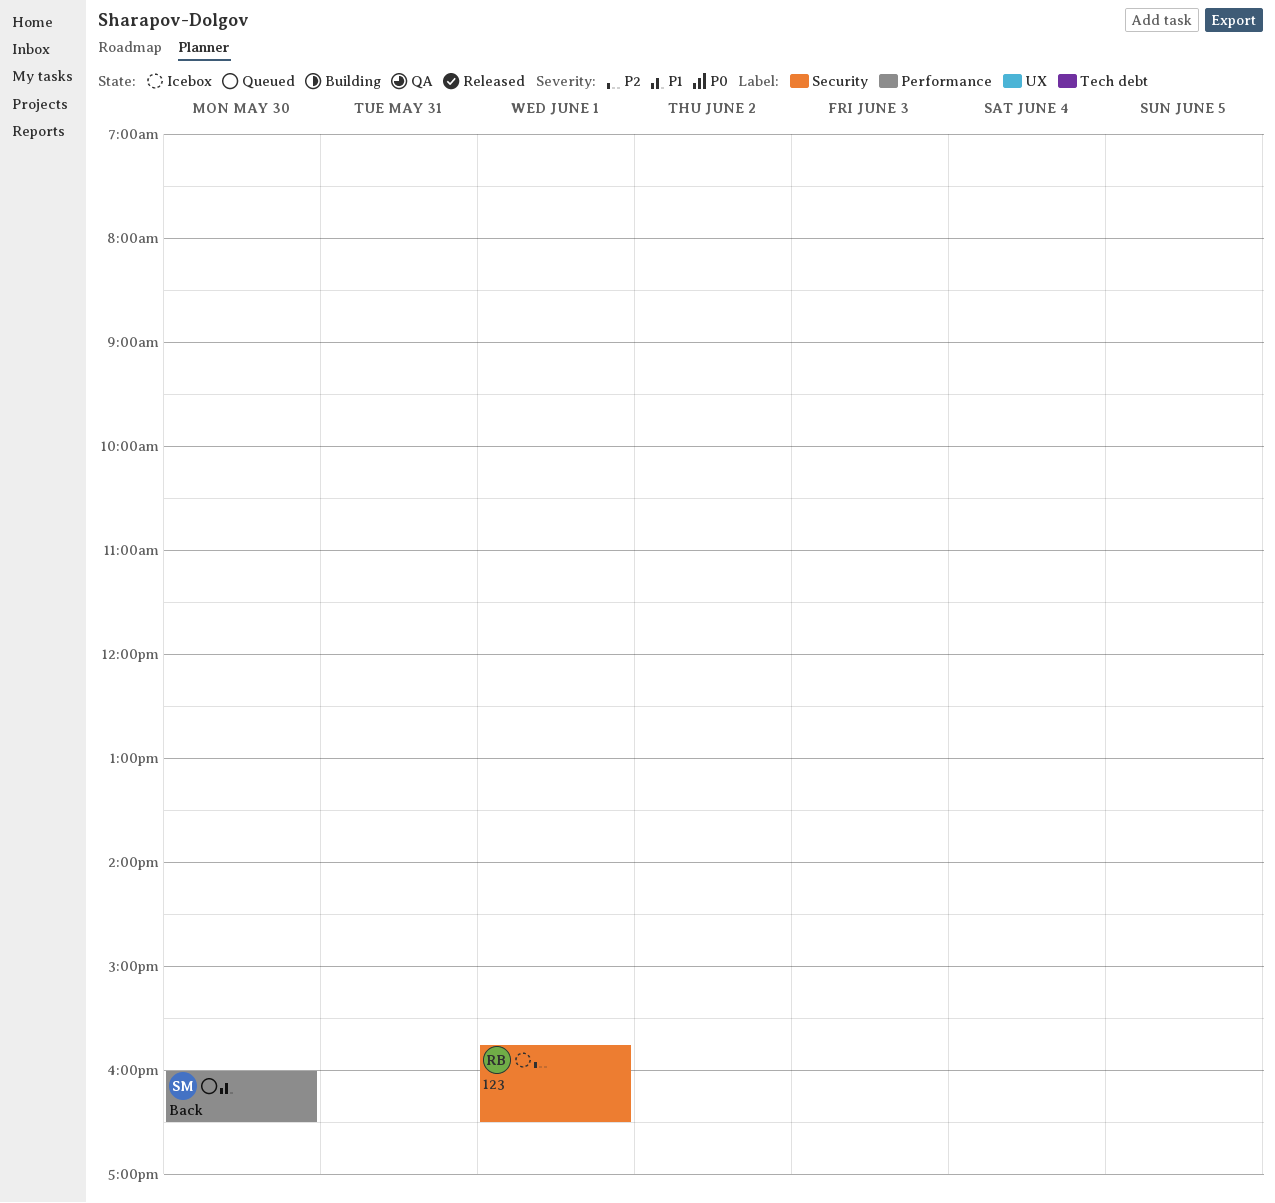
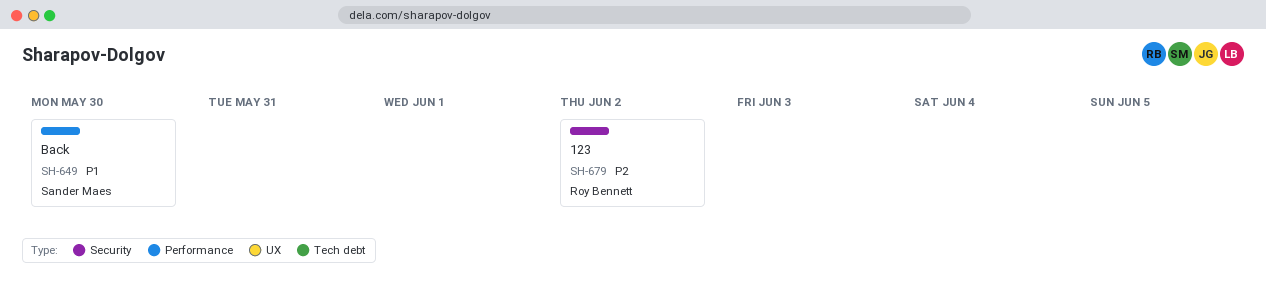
123, day: Jun 1 -> Jun 2

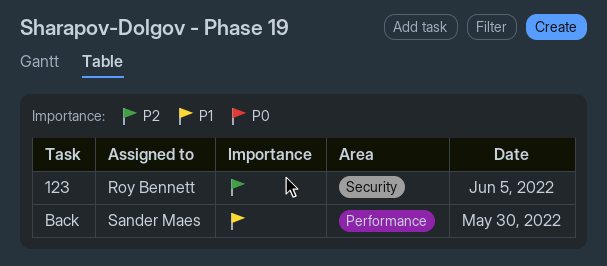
123, day: Jun 2 -> Jun 5

